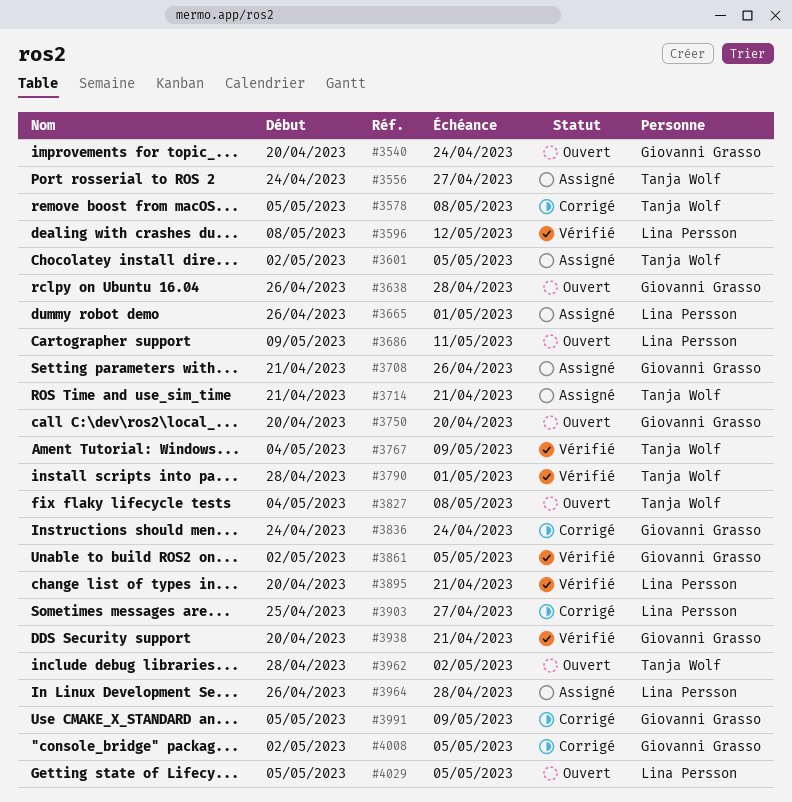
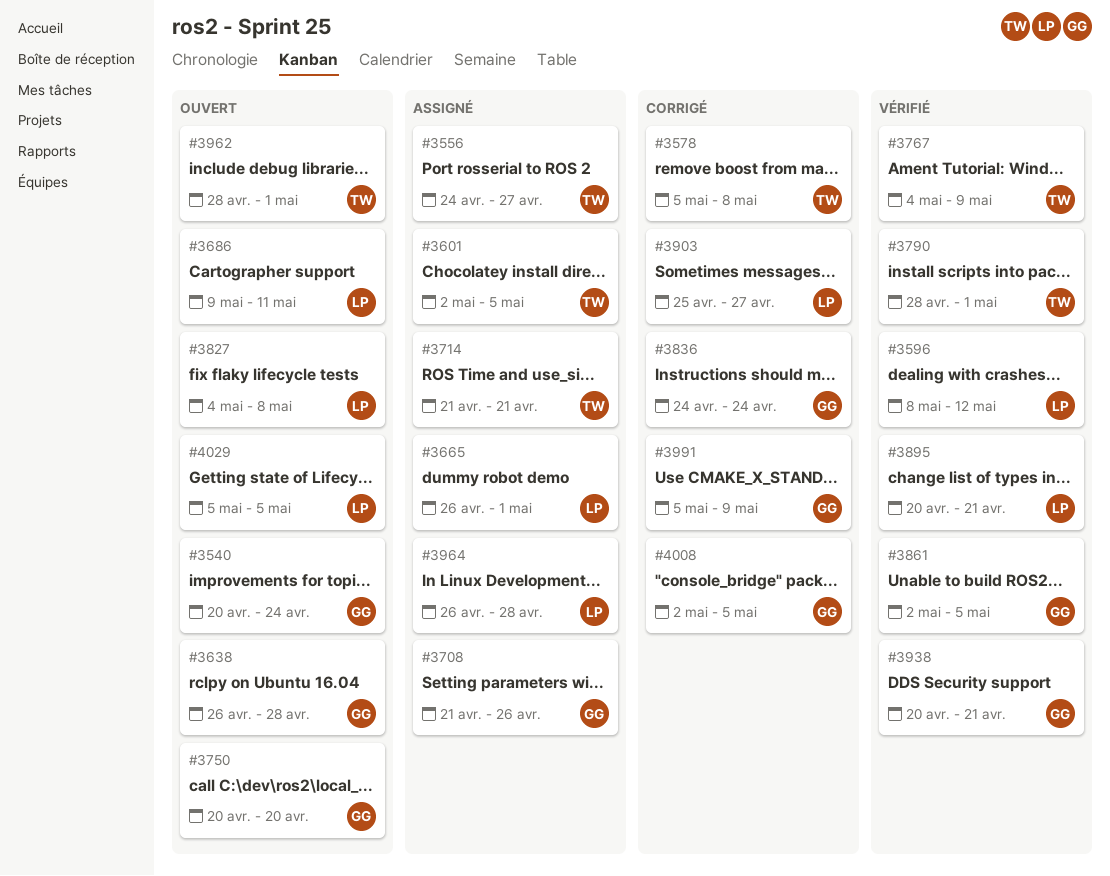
#3827, owner: Tanja Wolf -> Lina Persson
#3962, due: May 2 -> May 1

